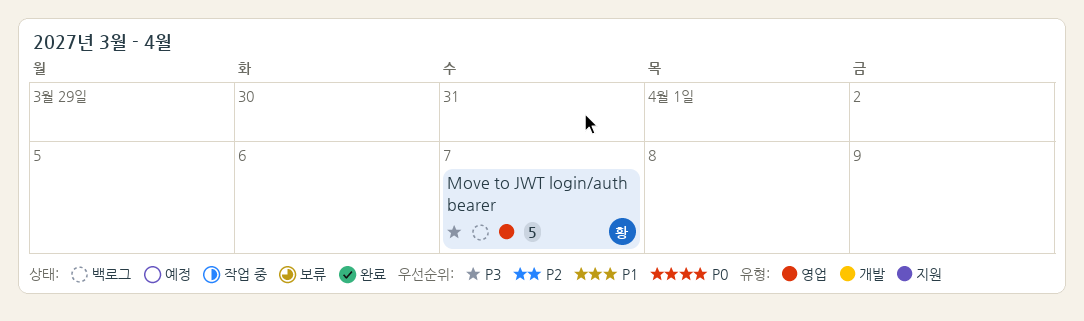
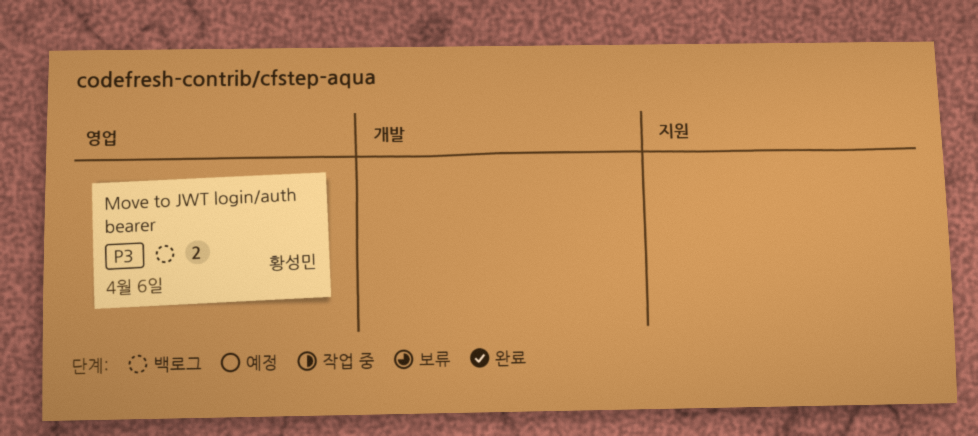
Move to JWT login/auth bearer, estimate: 5 -> 2
Move to JWT login/auth bearer, due: Apr 7 -> Apr 6

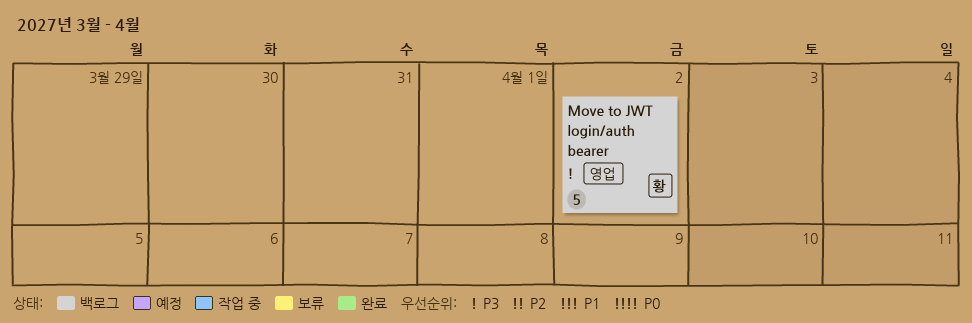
Move to JWT login/auth bearer, estimate: 2 -> 5
Move to JWT login/auth bearer, due: Apr 6 -> Apr 2

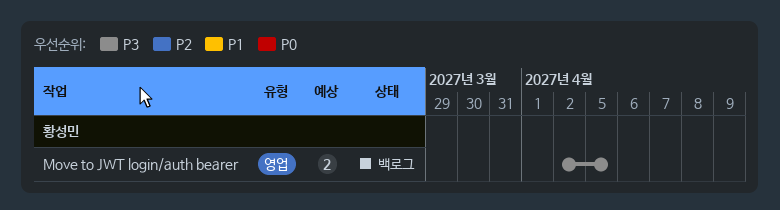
Move to JWT login/auth bearer, estimate: 5 -> 2
Move to JWT login/auth bearer, due: Apr 2 -> Apr 5

